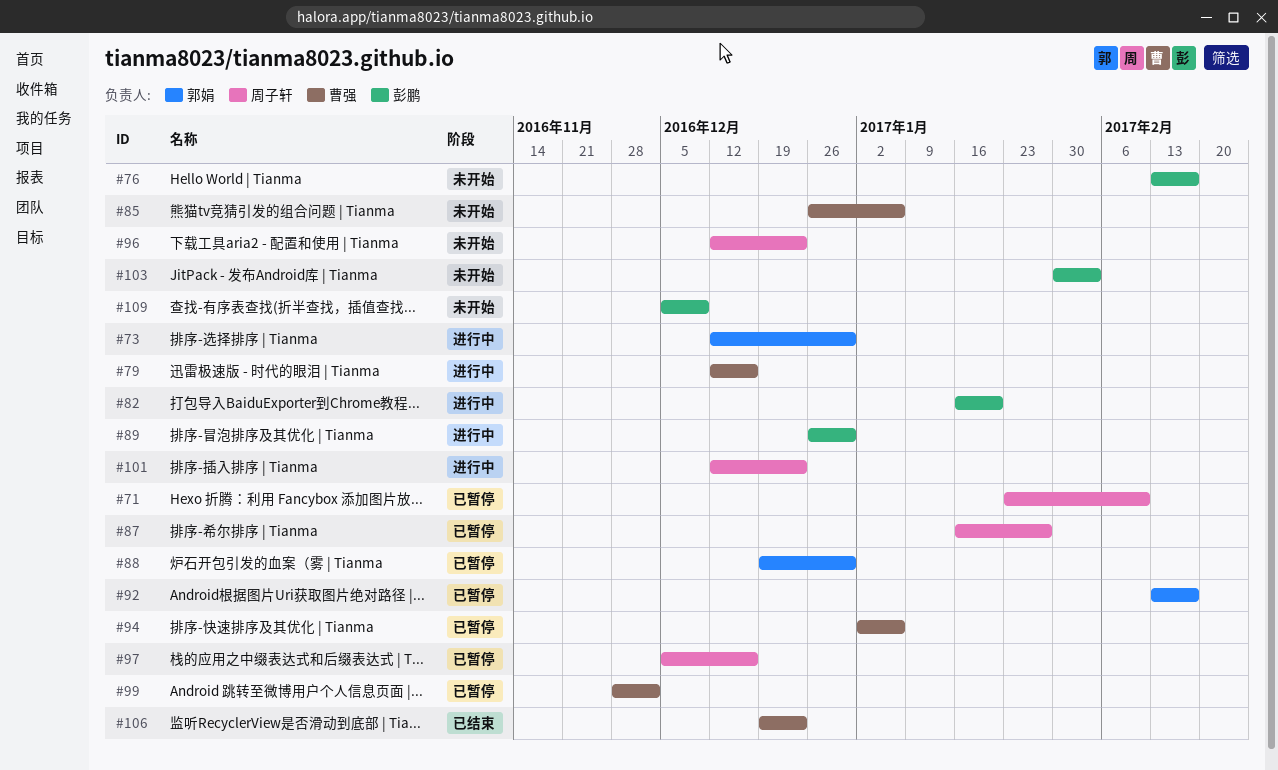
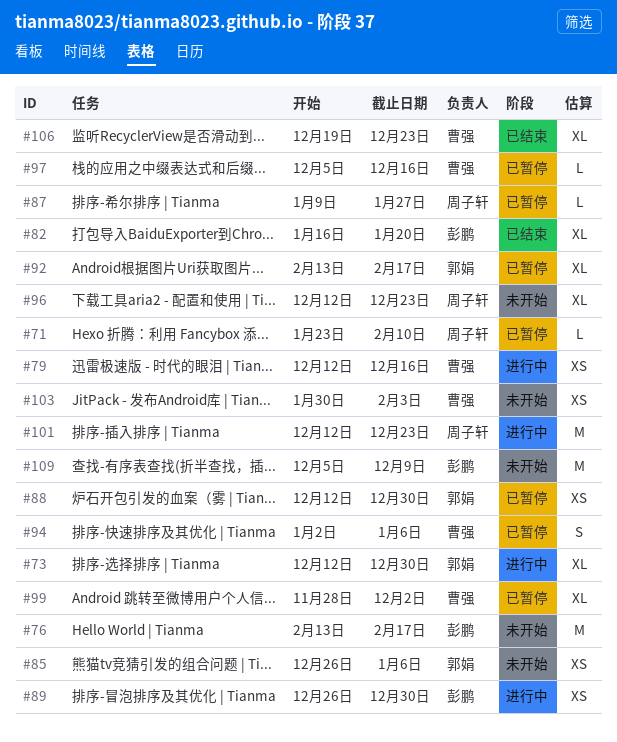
#82, status: 进行中 -> 已结束
#85, owner: 曹强 -> 郭娟
#87, start: Jan 16 -> Jan 9
#88, start: Dec 19 -> Dec 12
#97, owner: 周子轩 -> 曹强
#103, owner: 彭鹏 -> 曹强

